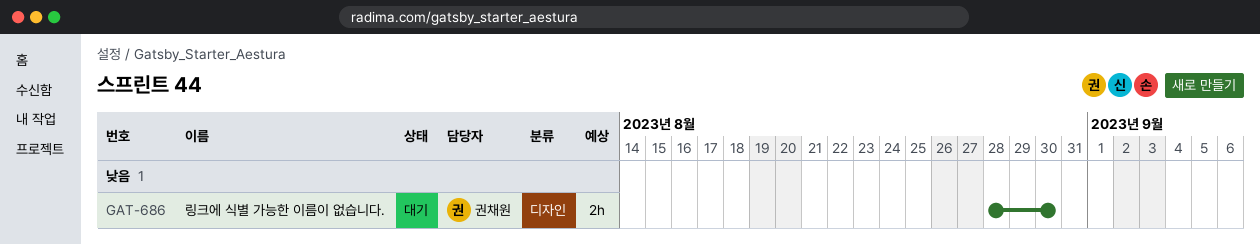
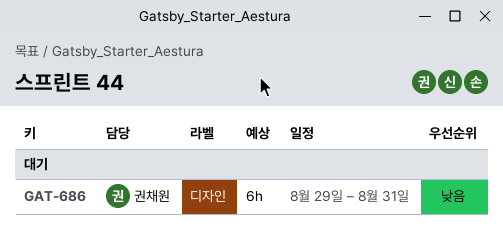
GAT-686, estimate: 2h -> 6h
GAT-686, start: Aug 28 -> Aug 29
GAT-686, due: Aug 30 -> Aug 31

